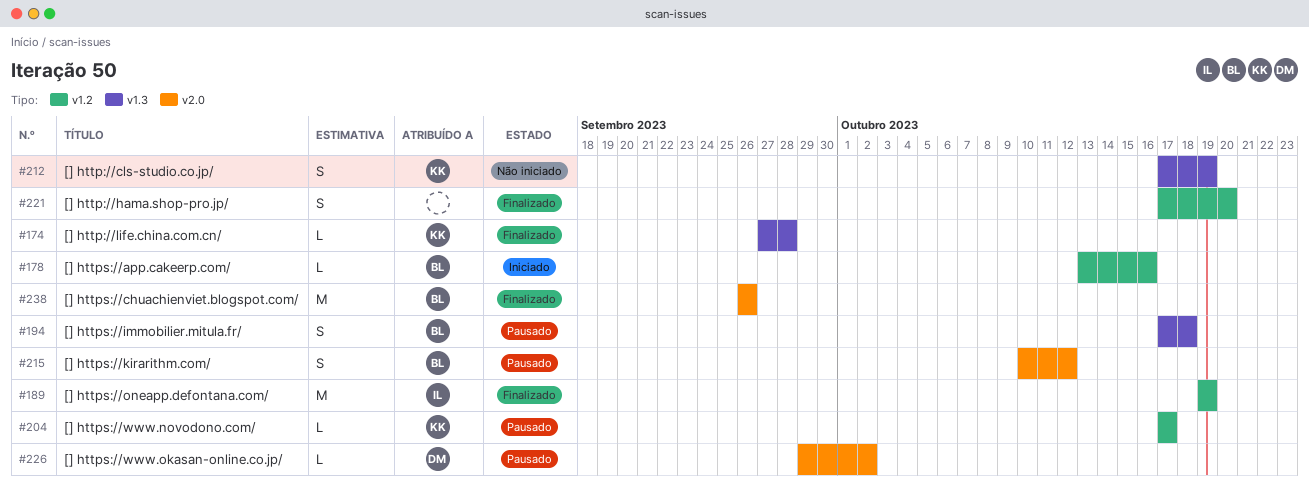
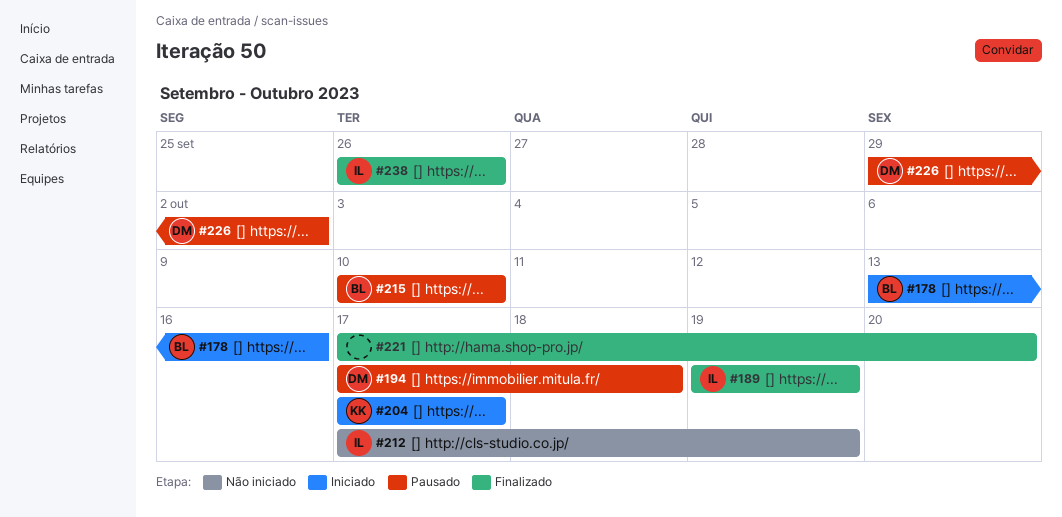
#174: present -> none
#194, owner: BL -> DM
#204, status: Pausado -> Iniciado
#212, owner: KK -> IL
#215, due: Oct 12 -> Oct 10
#238, owner: BL -> IL

